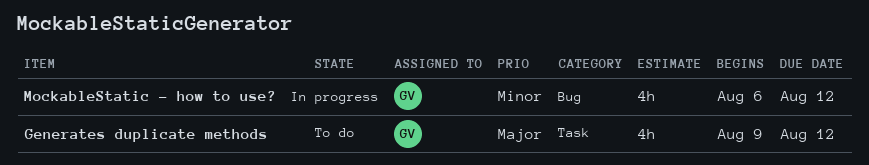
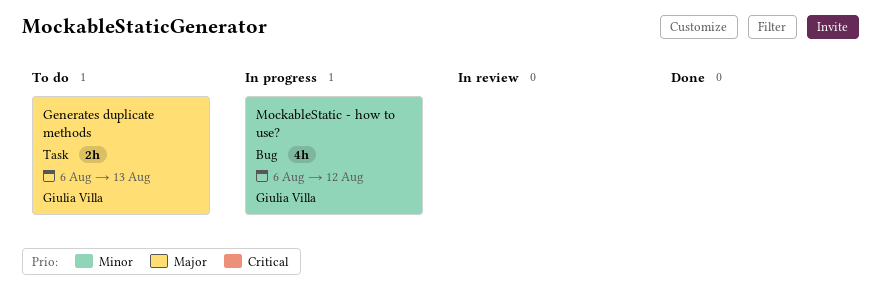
Generates duplicate methods, estimate: 4h -> 2h
Generates duplicate methods, start: Aug 9 -> Aug 6
Generates duplicate methods, due: Aug 12 -> Aug 13

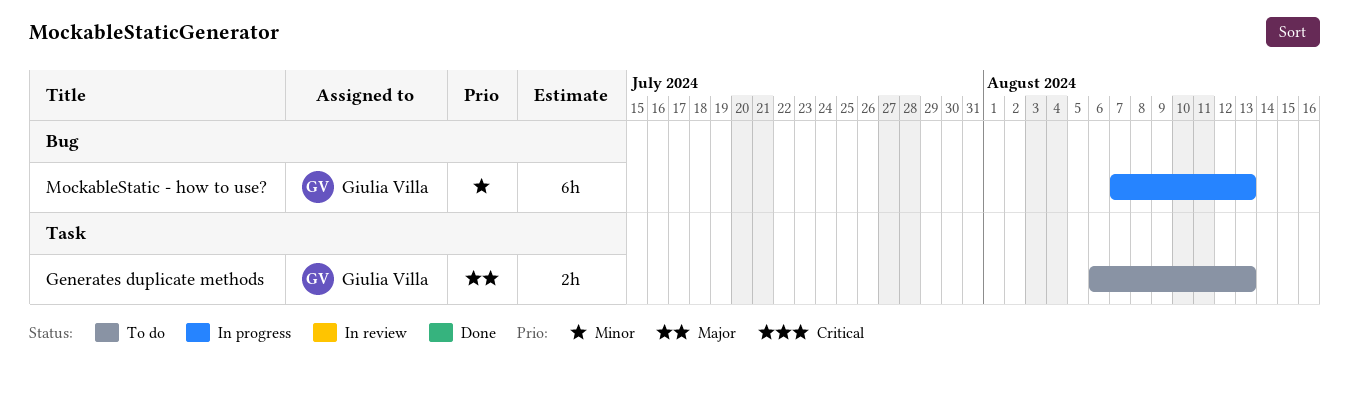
MockableStatic - how to use?, estimate: 4h -> 6h
MockableStatic - how to use?, start: Aug 6 -> Aug 7
MockableStatic - how to use?, due: Aug 12 -> Aug 13

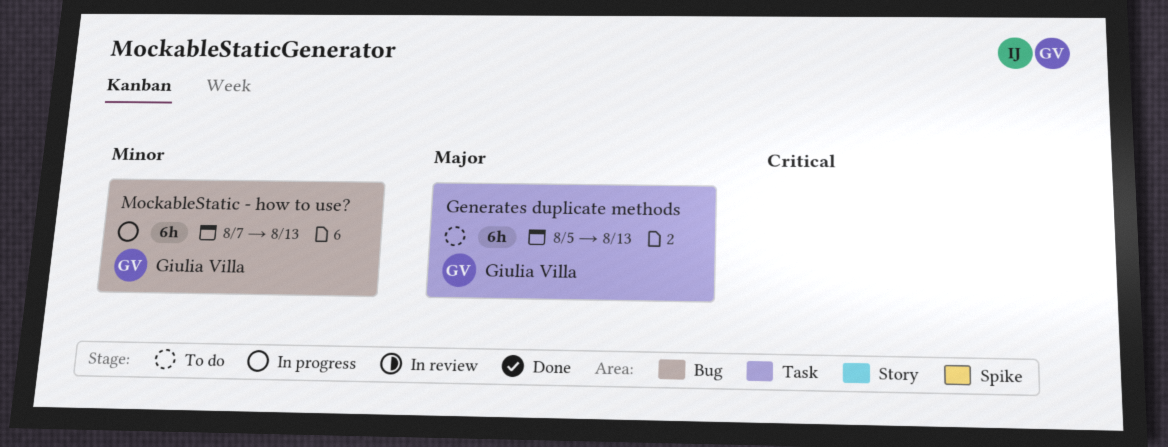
Generates duplicate methods, estimate: 2h -> 6h
Generates duplicate methods, start: Aug 6 -> Aug 5

